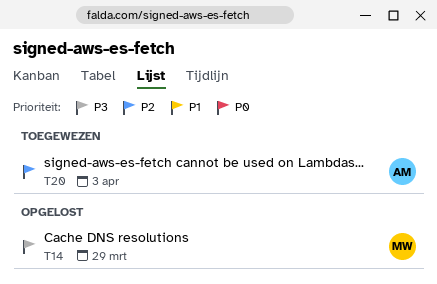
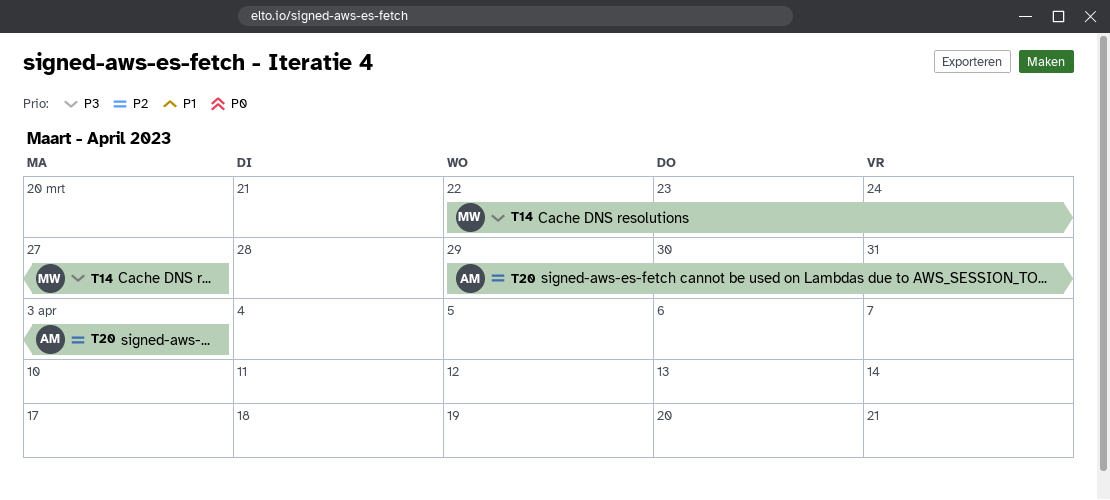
T14, due: Mar 29 -> Mar 27

